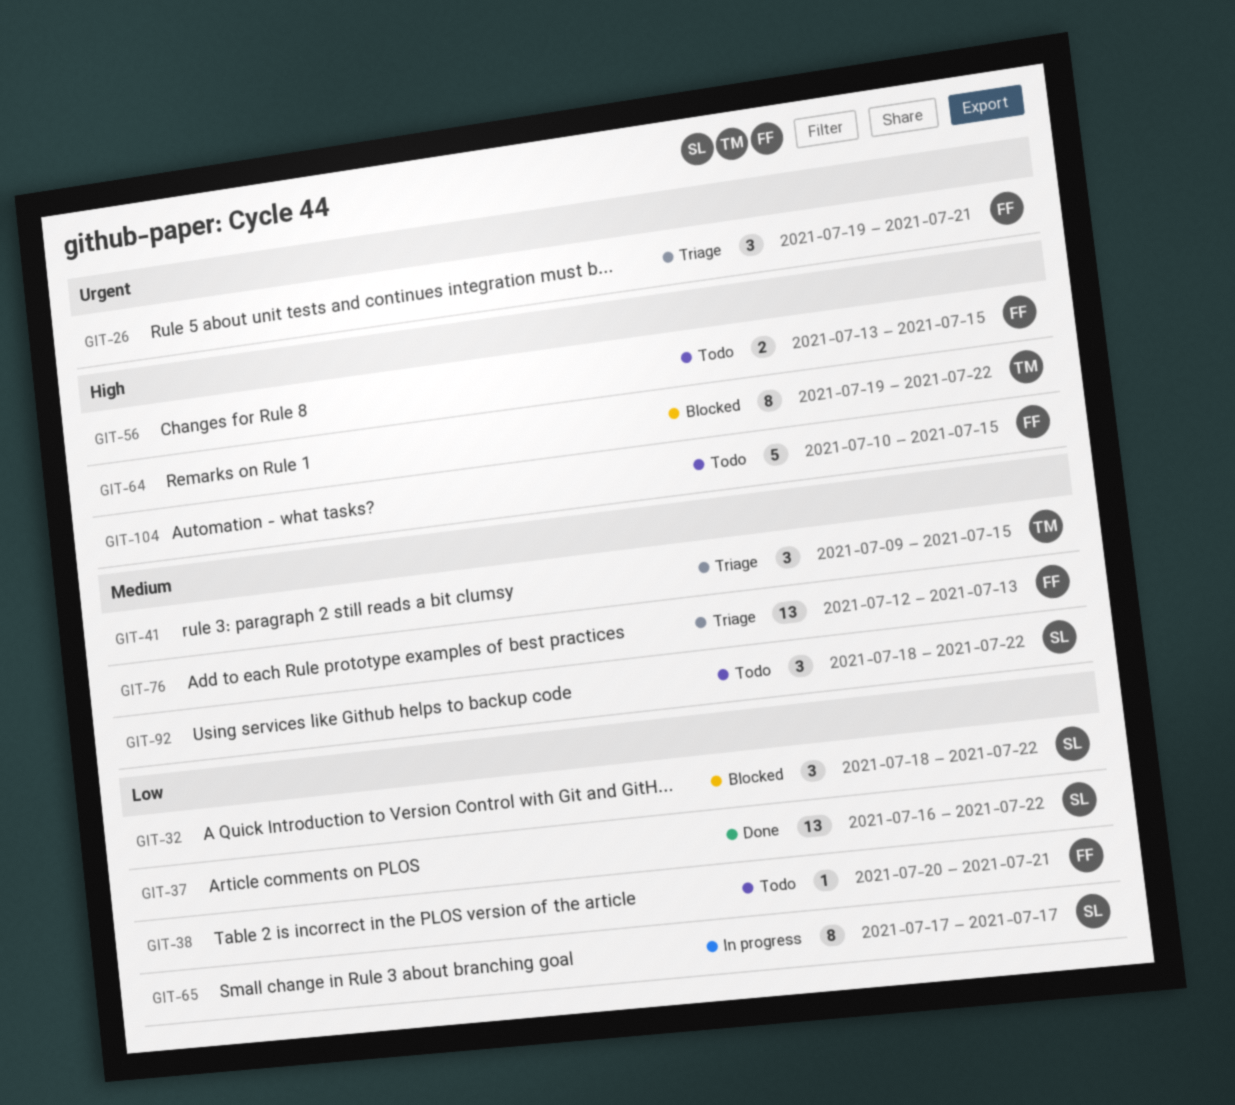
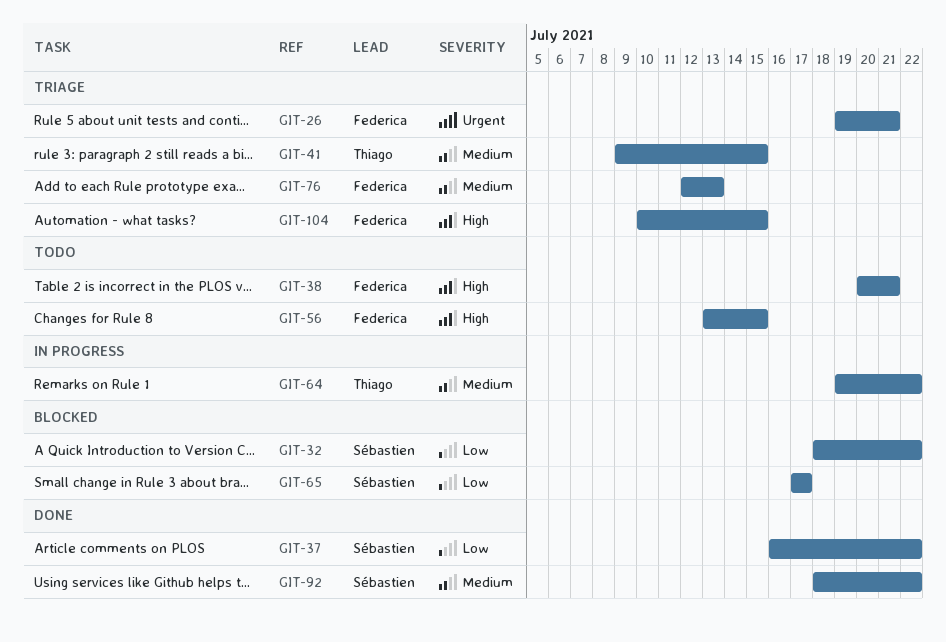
GIT-38, priority: Low -> High
GIT-64, status: Blocked -> In progress
GIT-64, priority: High -> Medium
GIT-65, status: In progress -> Blocked
GIT-92, status: Todo -> Done
GIT-104, status: Todo -> Triage

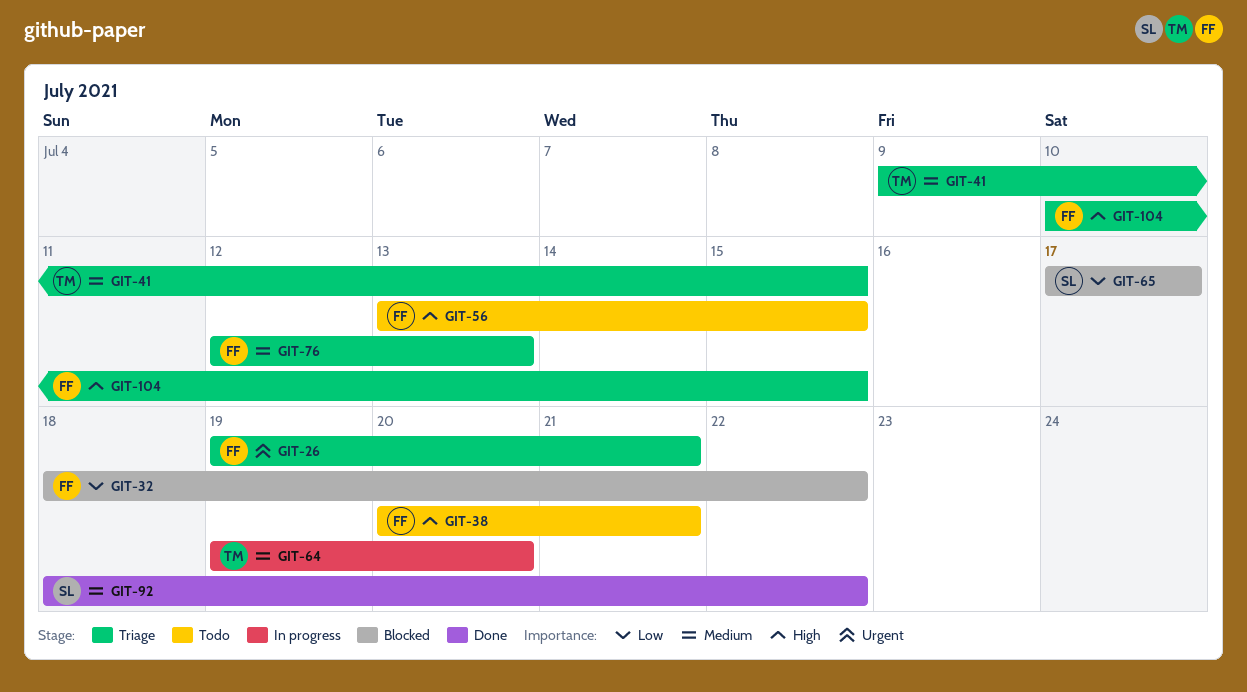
GIT-32, owner: Sébastien -> Federica
GIT-37: present -> none
GIT-64, due: Jul 22 -> Jul 20

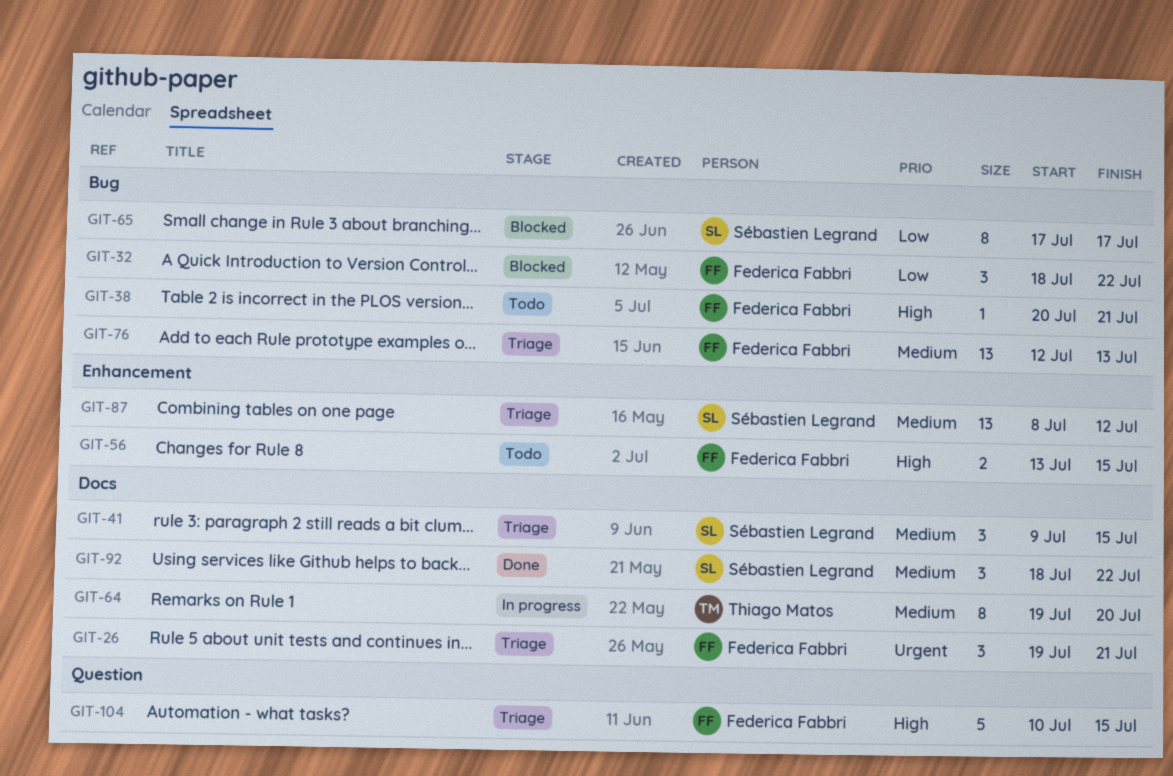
GIT-41, owner: Thiago Matos -> Sébastien Legrand
GIT-87: none -> present

